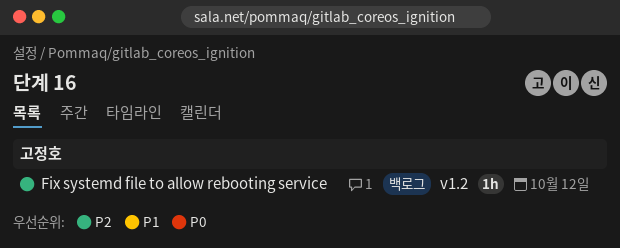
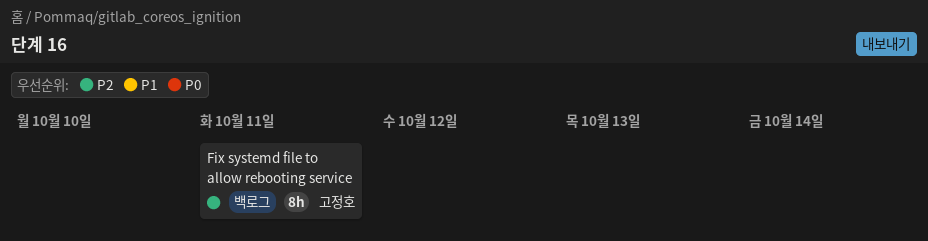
Fix systemd file to allow rebooting service, estimate: 1h -> 8h
Fix systemd file to allow rebooting service, due: Oct 12 -> Oct 11

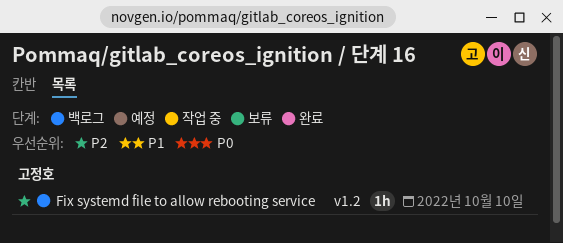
Fix systemd file to allow rebooting service, estimate: 8h -> 1h
Fix systemd file to allow rebooting service, due: Oct 11 -> Oct 10

